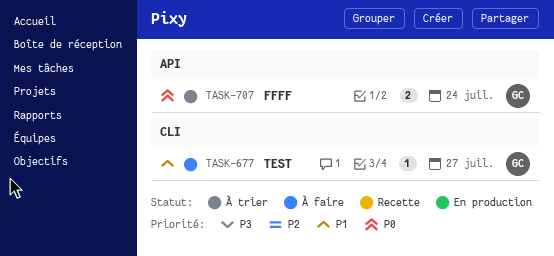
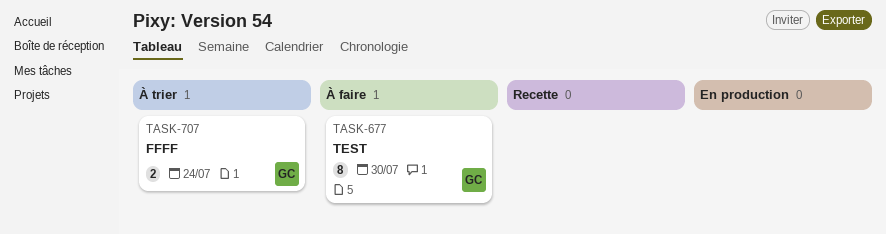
TASK-677, estimate: 1 -> 8
TASK-677, due: Jul 27 -> Jul 30

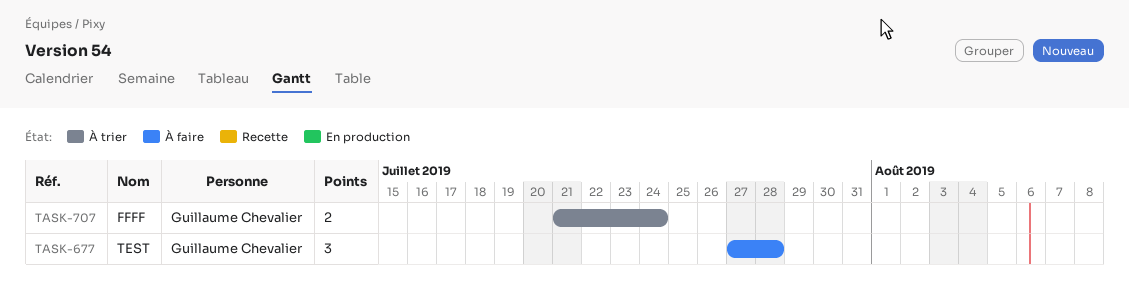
TASK-677, estimate: 8 -> 3
TASK-677, due: Jul 30 -> Jul 28

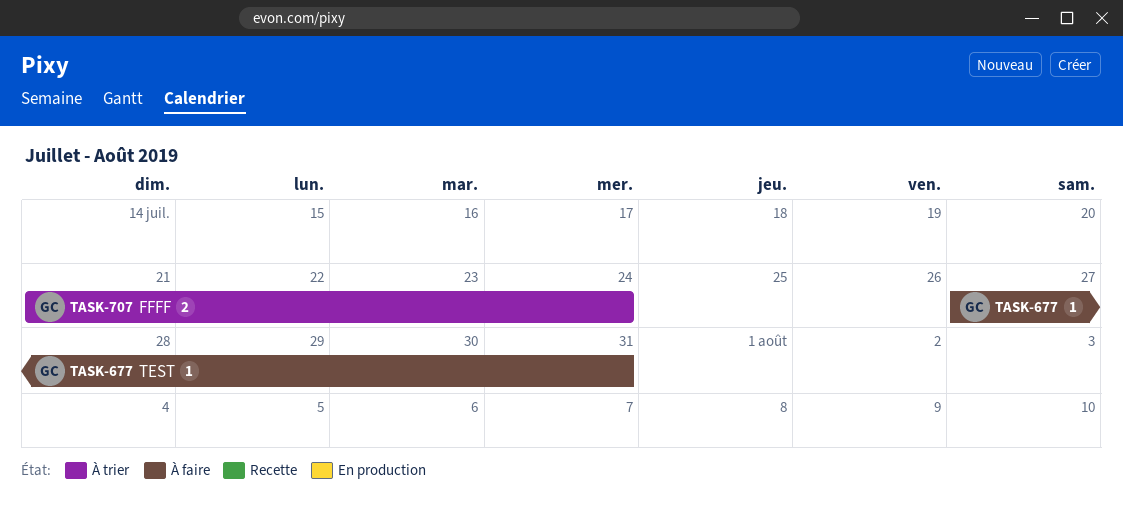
TASK-677, estimate: 3 -> 1
TASK-677, due: Jul 28 -> Jul 31

